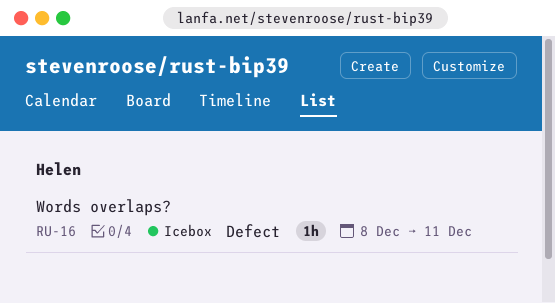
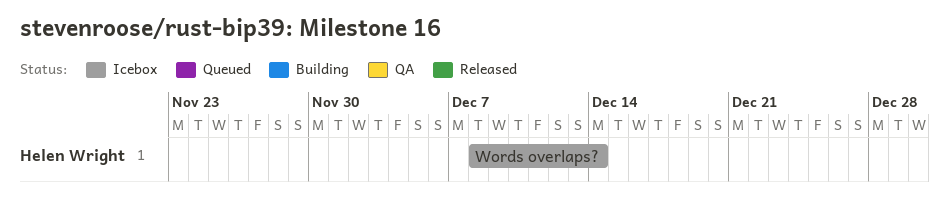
Words overlaps?, due: Dec 11 -> Dec 14

